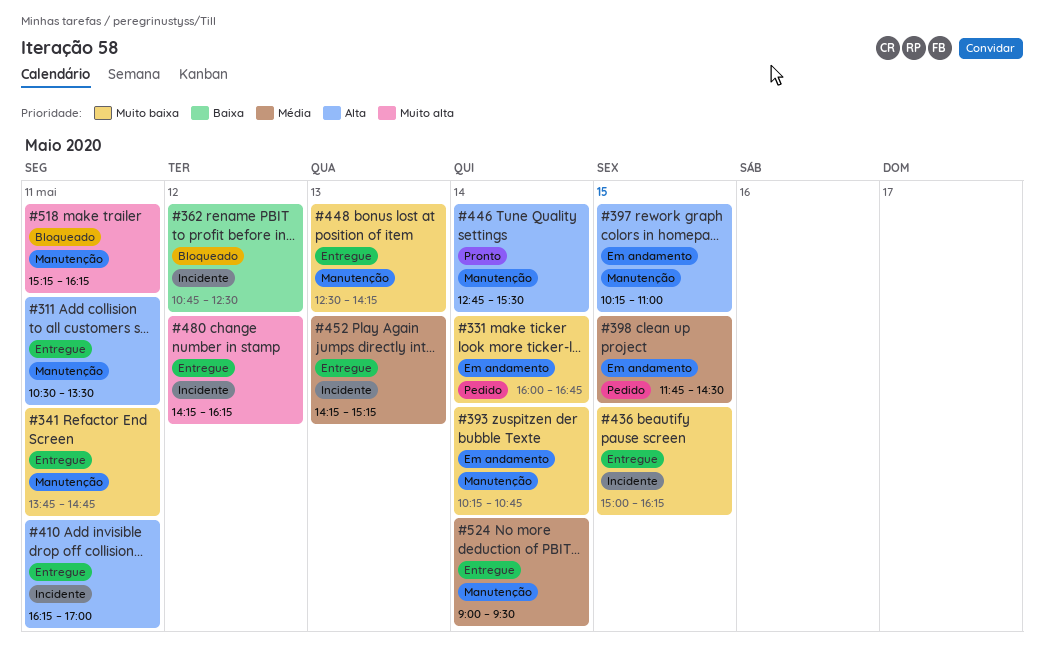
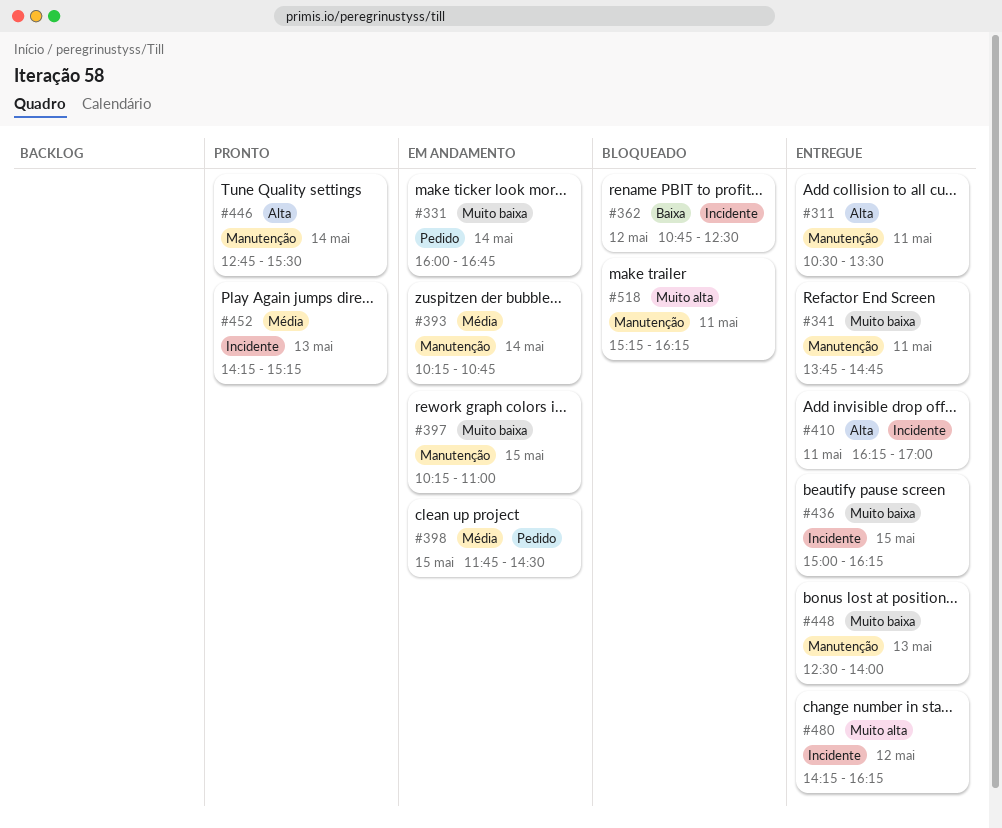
#393, priority: Muito baixa -> Média
#397, priority: Alta -> Muito baixa
#448, ends: 14:15 -> 14:00
#452, status: Entregue -> Pronto
#524: present -> none

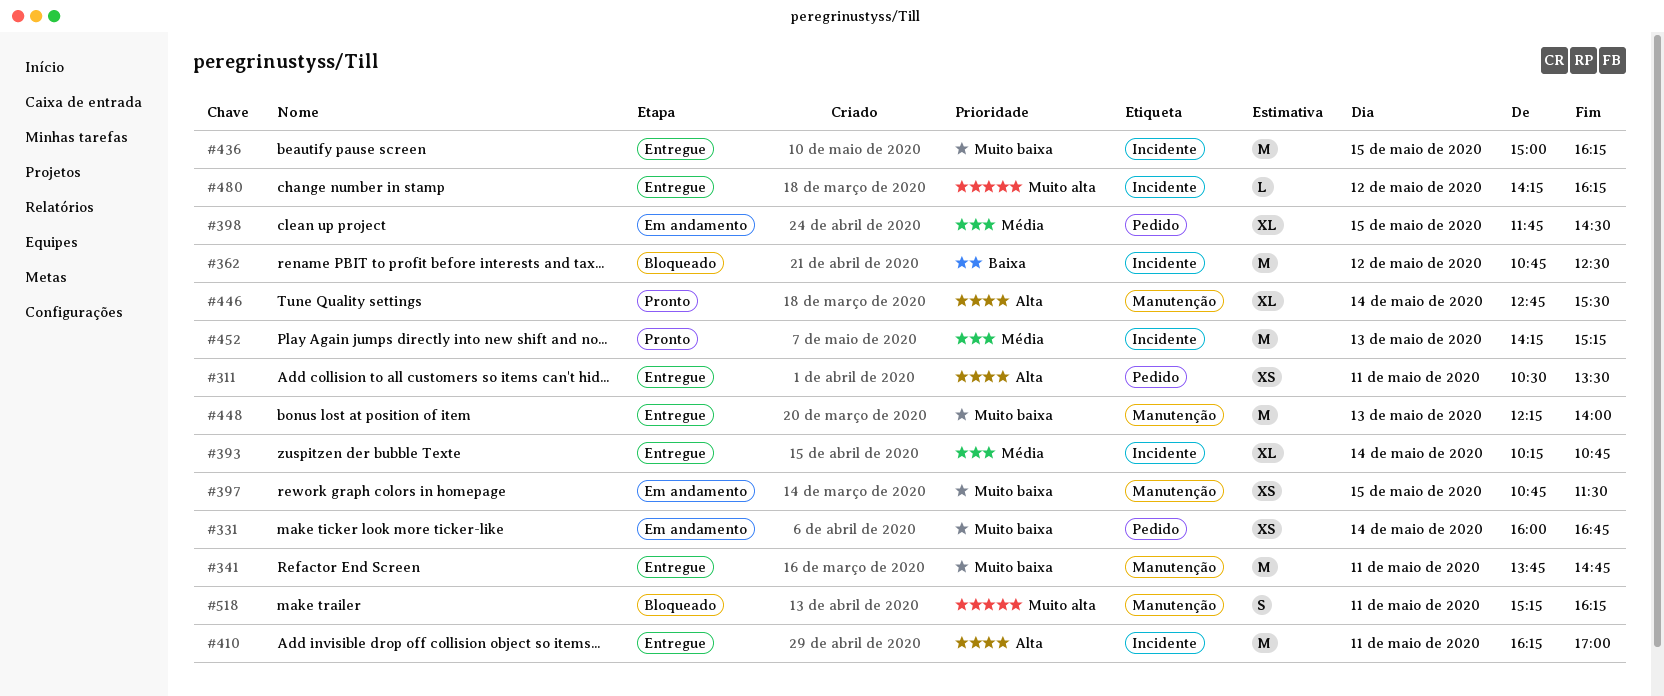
#311, label: Manutenção -> Pedido
#393, status: Em andamento -> Entregue
#393, label: Manutenção -> Incidente
#397, begins: 10:15 -> 10:45
#397, ends: 11:00 -> 11:30
#448, begins: 12:30 -> 12:15

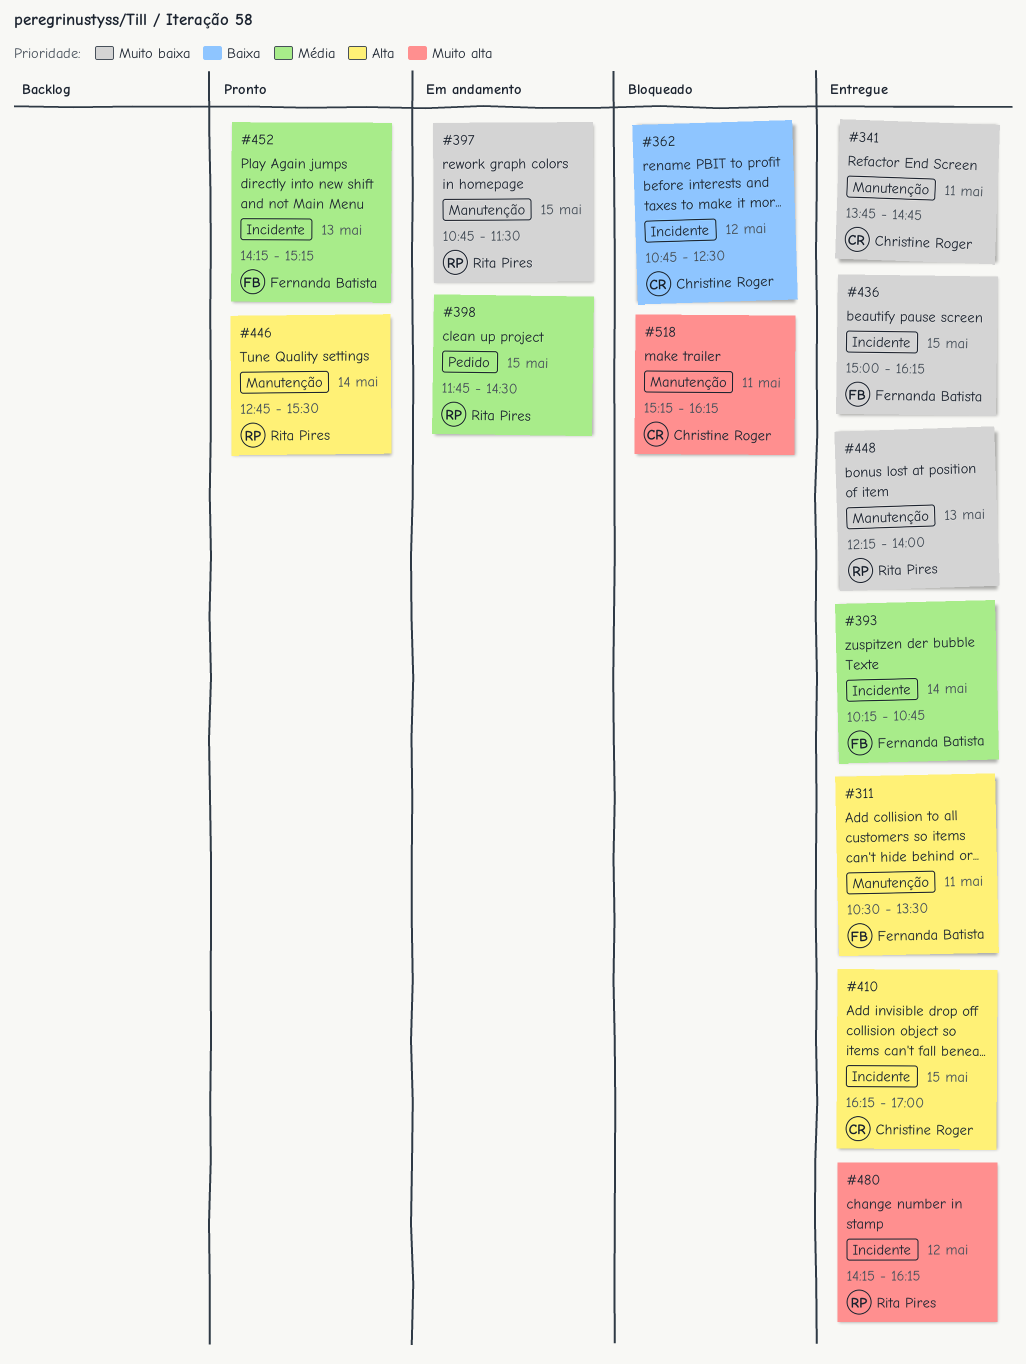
#311, label: Pedido -> Manutenção
#331: present -> none
#410, day: May 11 -> May 15

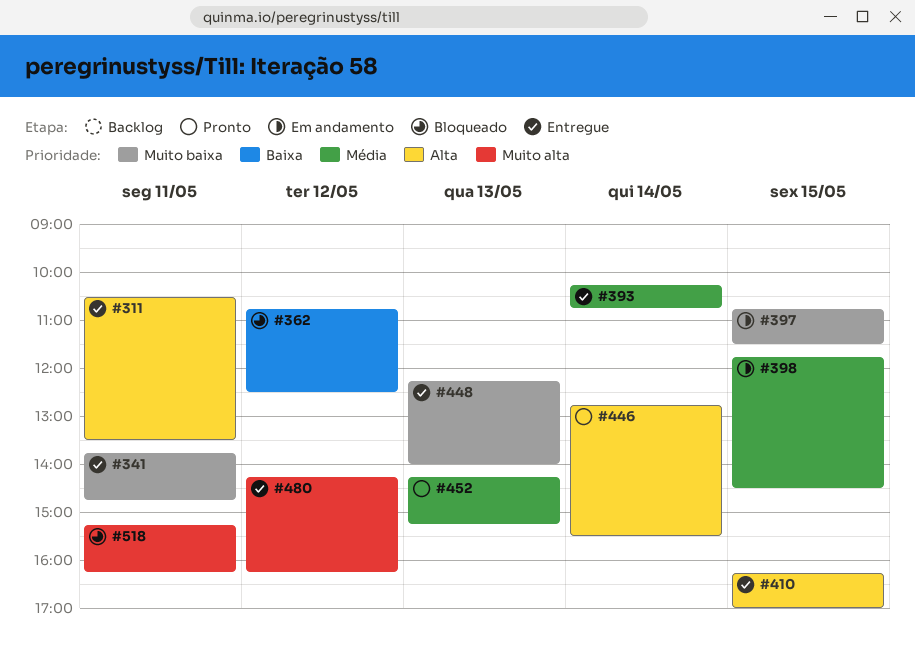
#436: present -> none

